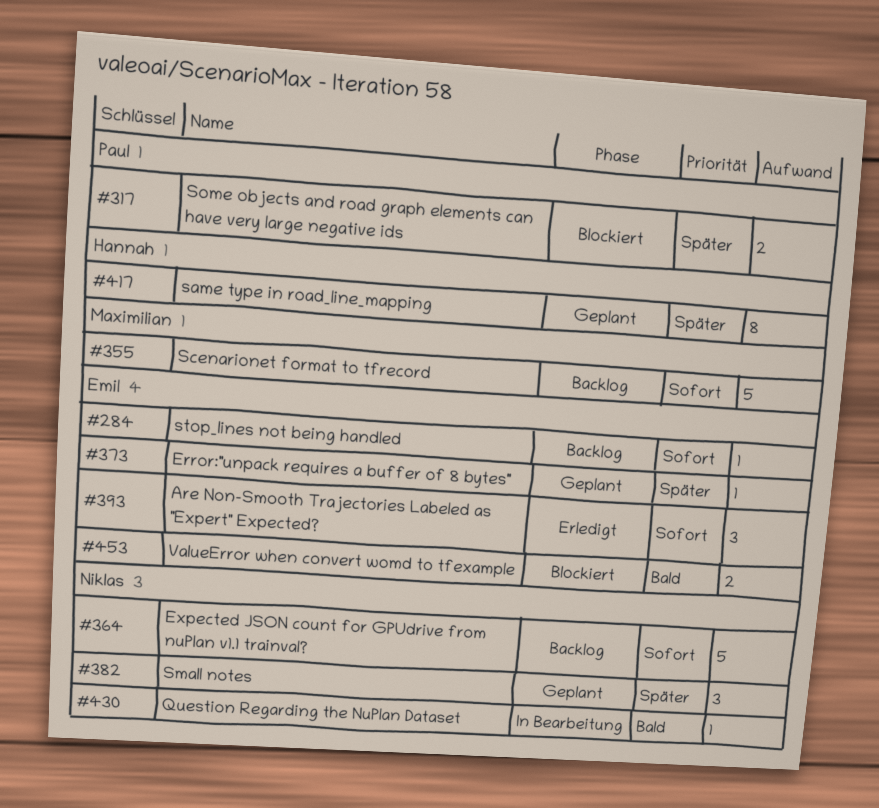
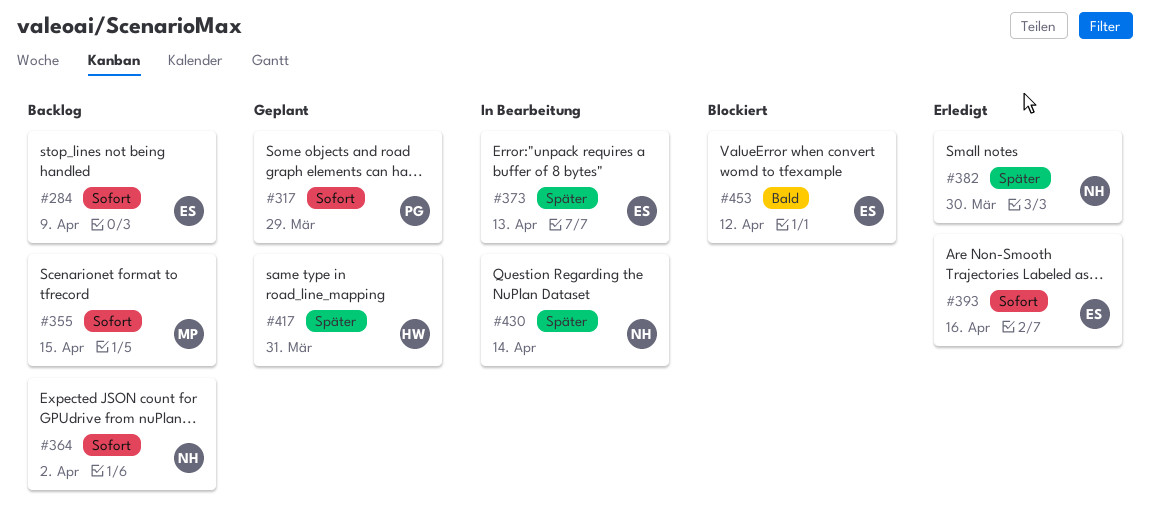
#317, status: Blockiert -> Geplant
#317, priority: Später -> Sofort
#373, status: Geplant -> In Bearbeitung
#382, status: Geplant -> Erledigt
#430, priority: Bald -> Später

